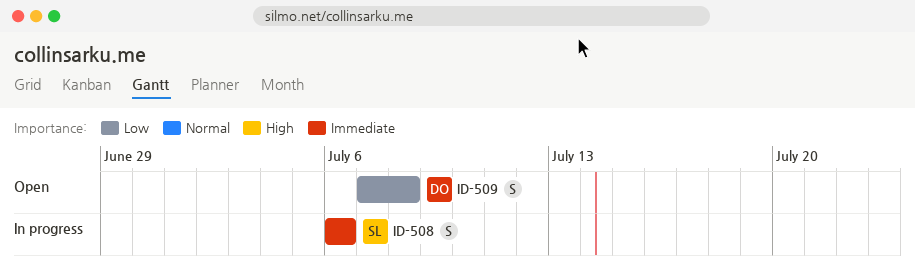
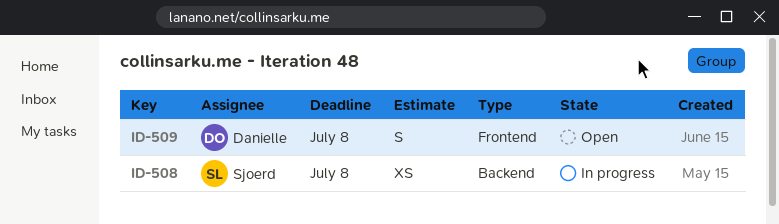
ID-508, estimate: S -> XS
ID-508, due: Jul 6 -> Jul 8

